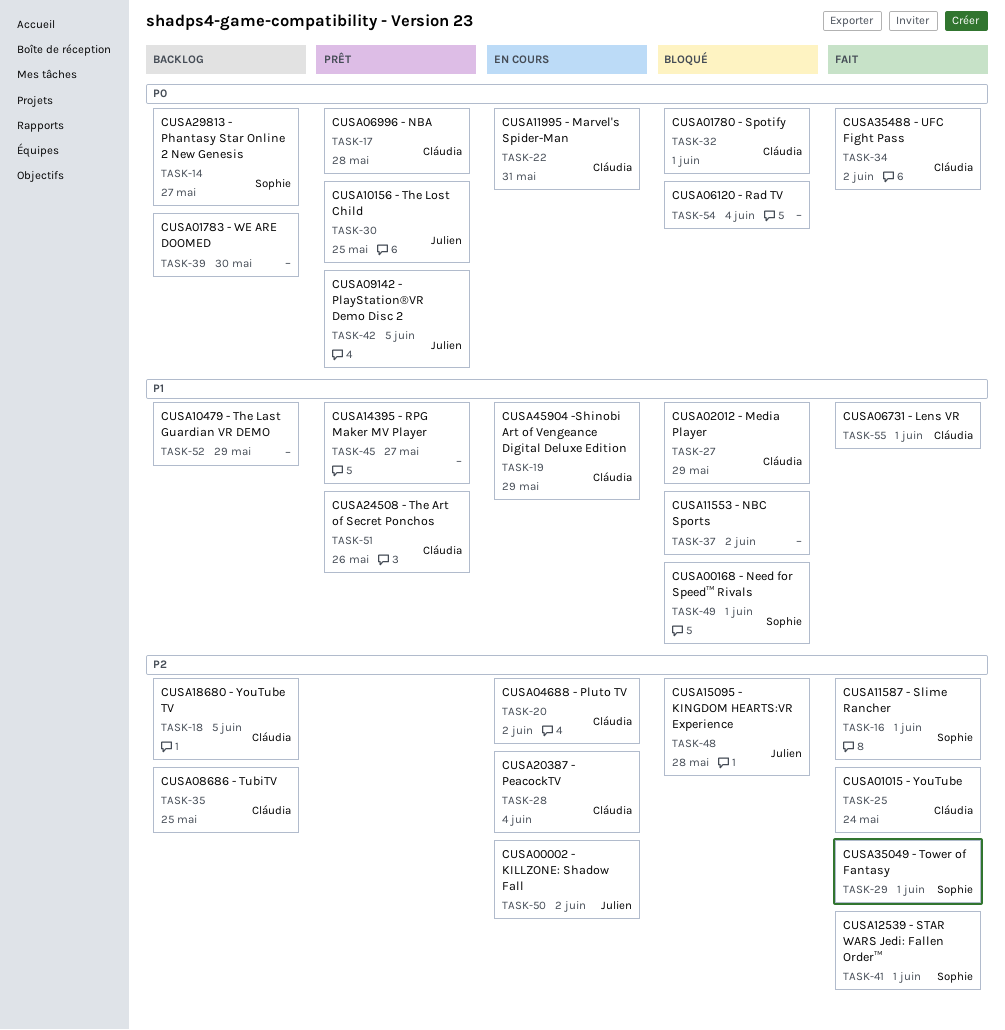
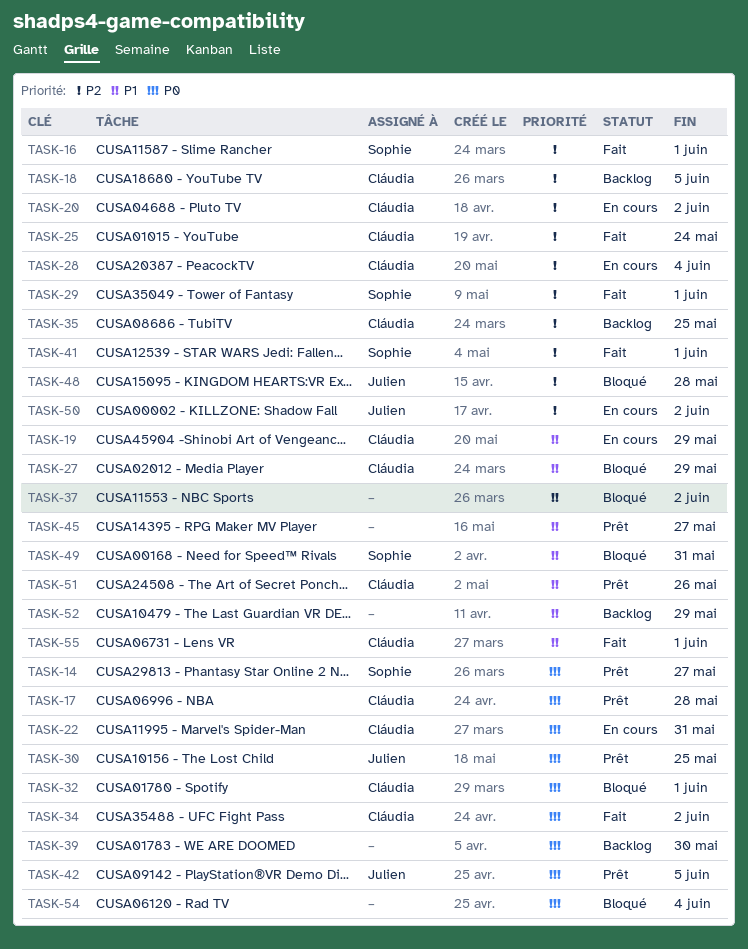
TASK-14, status: Backlog -> Prêt
TASK-49, due: Jun 1 -> May 31

